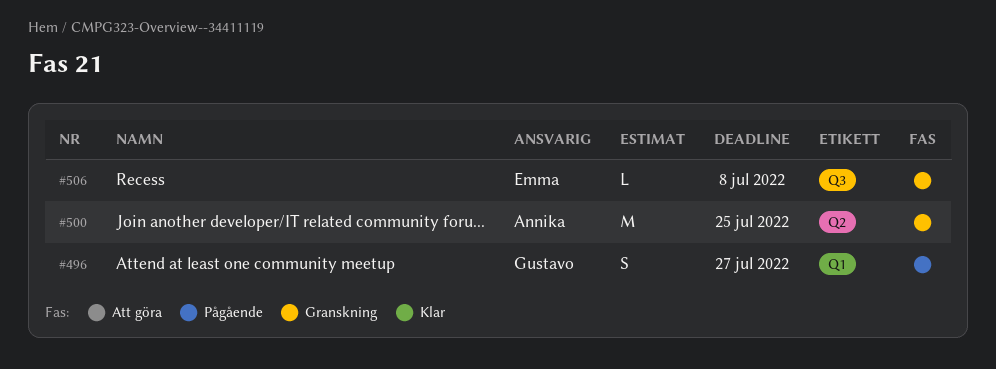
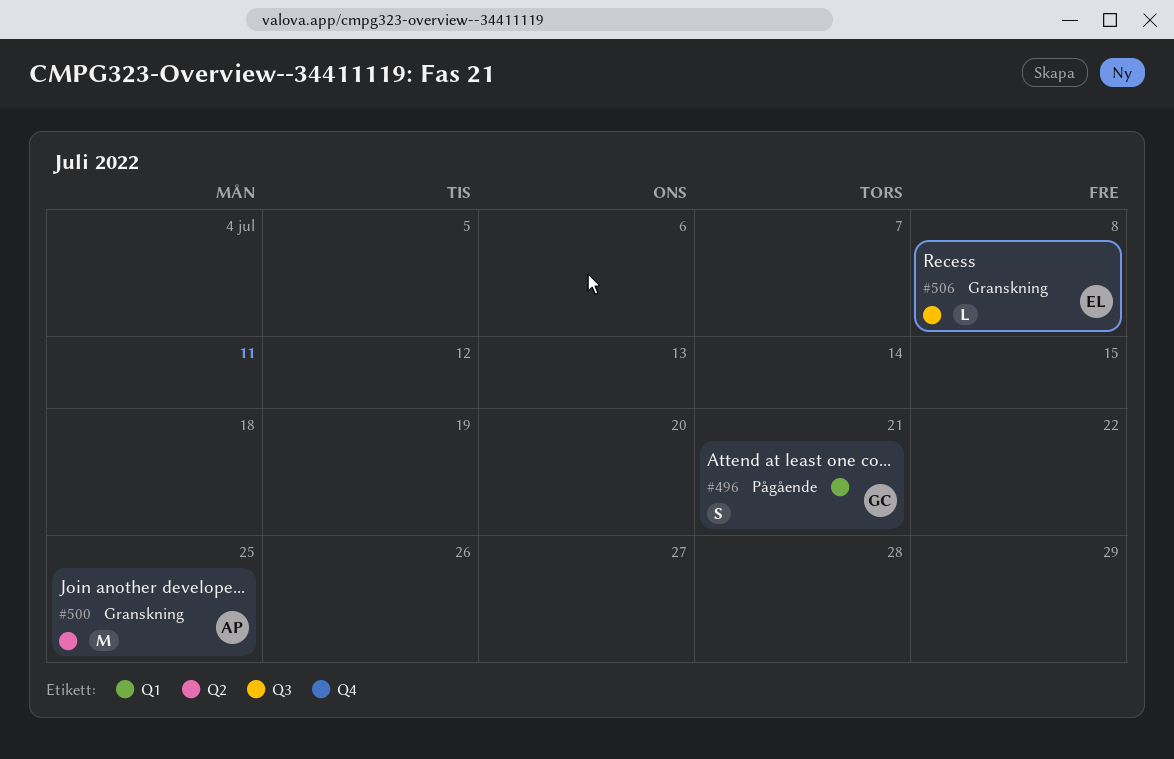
#496, due: Jul 27 -> Jul 21

